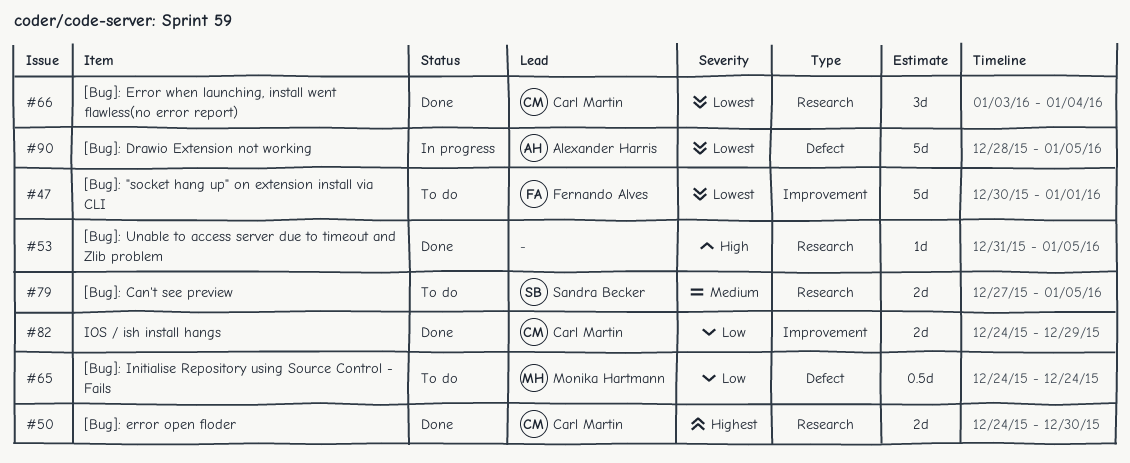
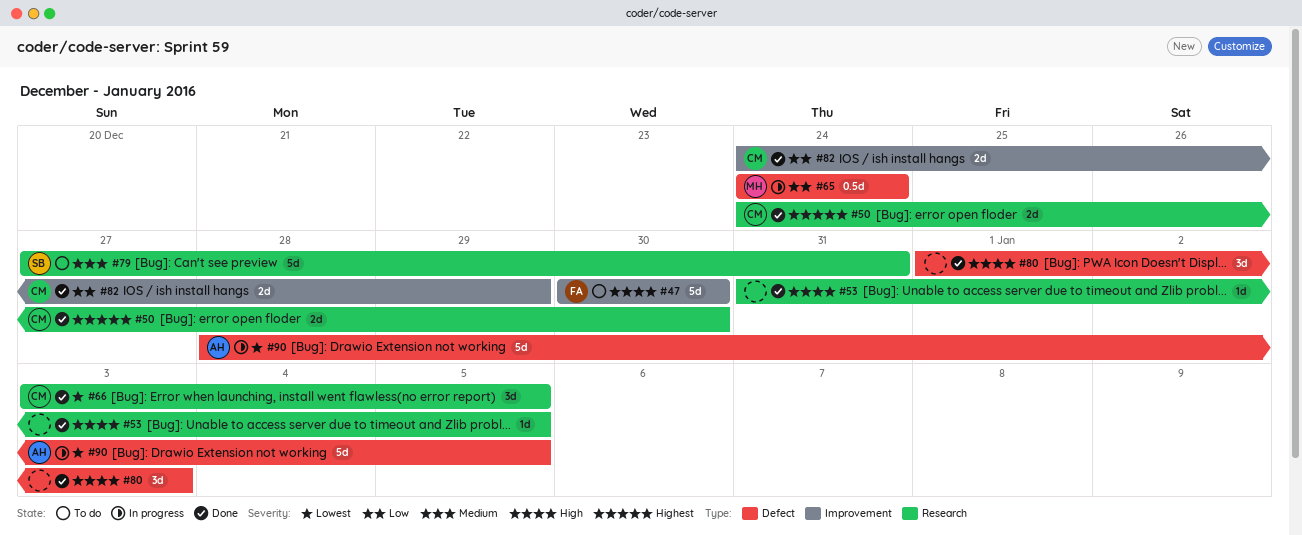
#47, priority: Lowest -> High
#47, due: Jan 1 -> Dec 30
#65, status: To do -> In progress
#66, due: Jan 4 -> Jan 5
#79, estimate: 2d -> 5d
#79, due: Jan 5 -> Dec 31
#80: none -> present

